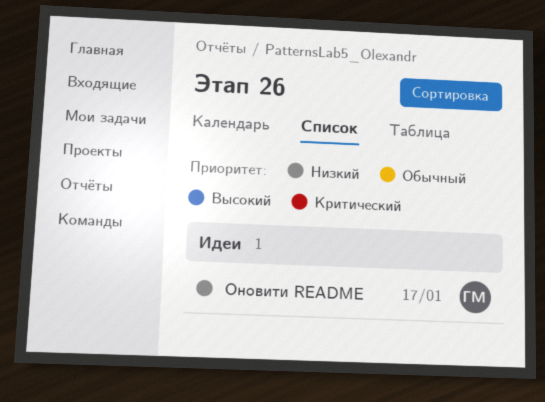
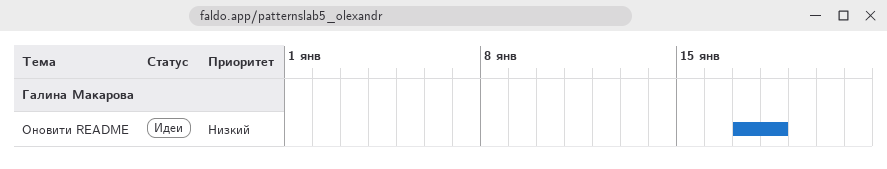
Оновити README, due: Jan 17 -> Jan 18

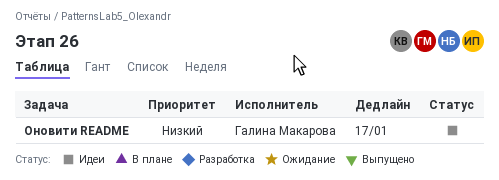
Оновити README, due: Jan 18 -> Jan 17

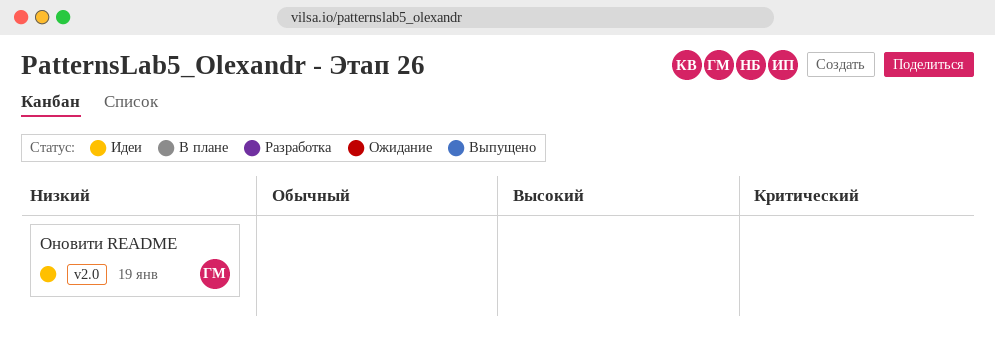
Оновити README, due: Jan 17 -> Jan 19

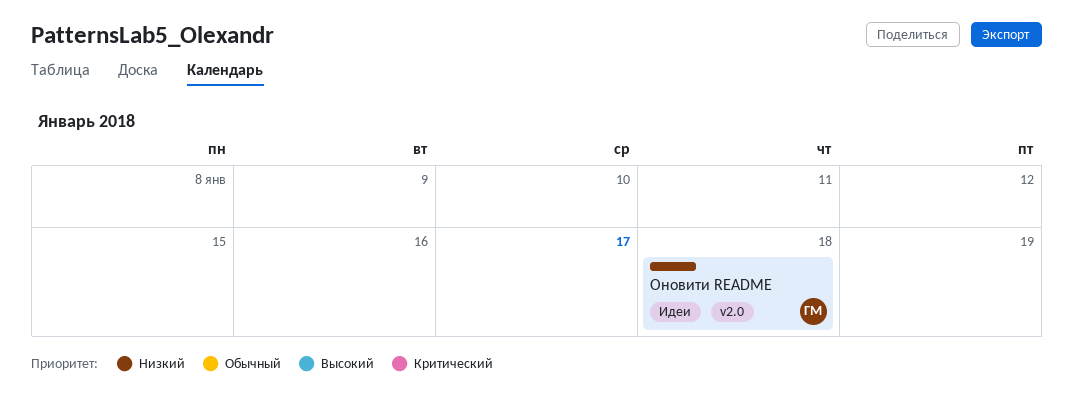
Оновити README, due: Jan 19 -> Jan 18

